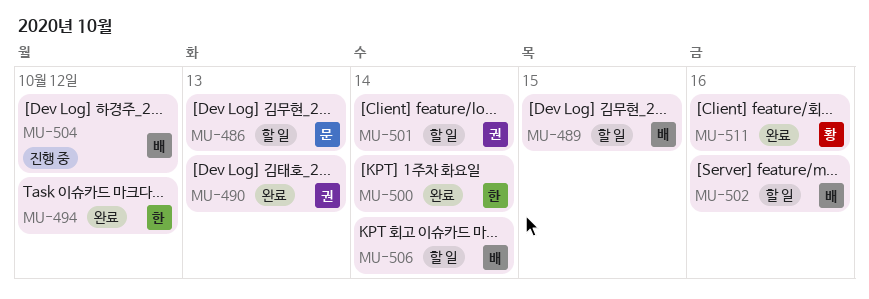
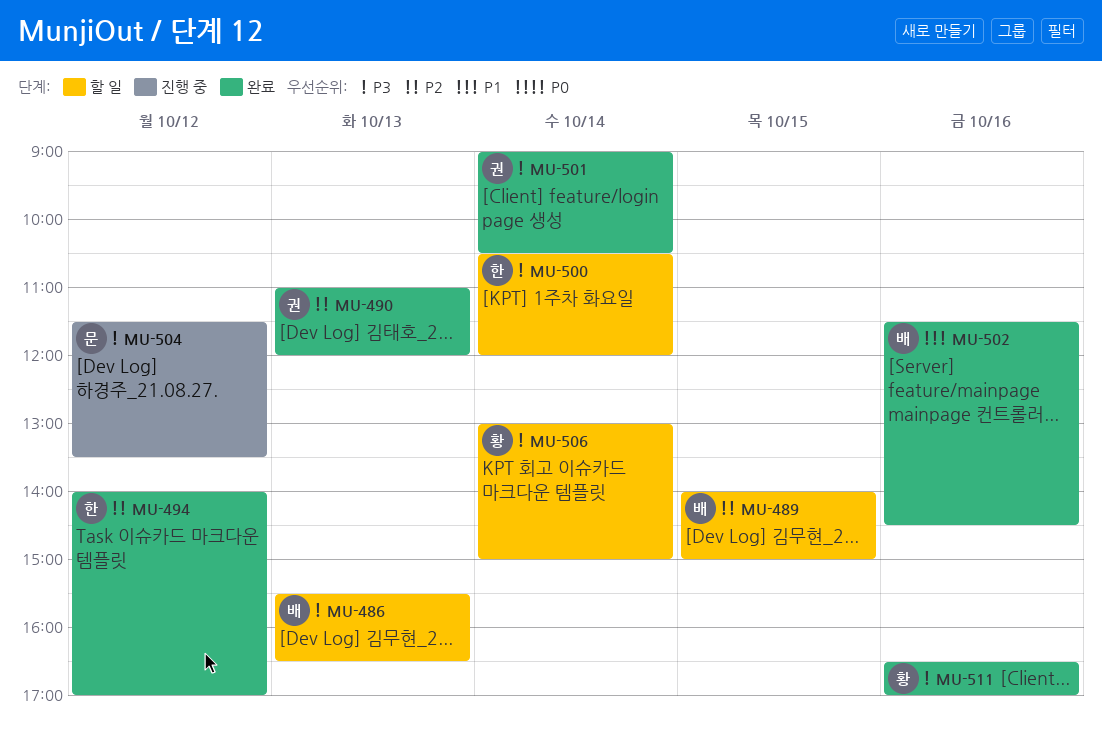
MU-486, owner: 문 -> 배
MU-500, status: 완료 -> 할 일
MU-501, status: 할 일 -> 완료
MU-502, status: 할 일 -> 완료
MU-504, owner: 배 -> 문
MU-506, owner: 배 -> 황

